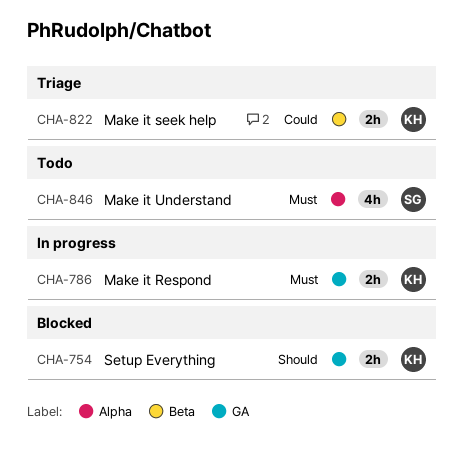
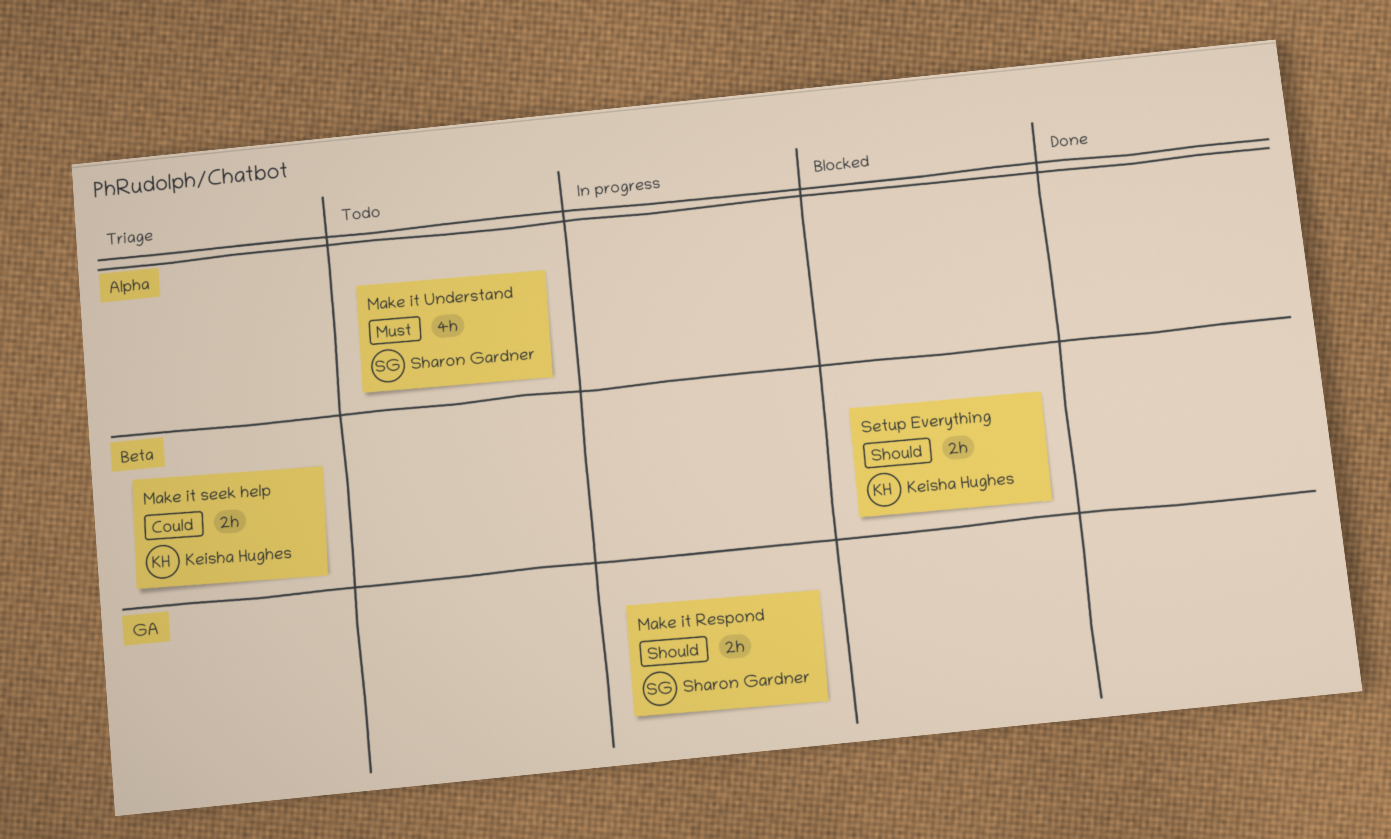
Make it Respond, owner: Keisha Hughes -> Sharon Gardner
Make it Respond, priority: Must -> Should
Setup Everything, label: GA -> Beta

